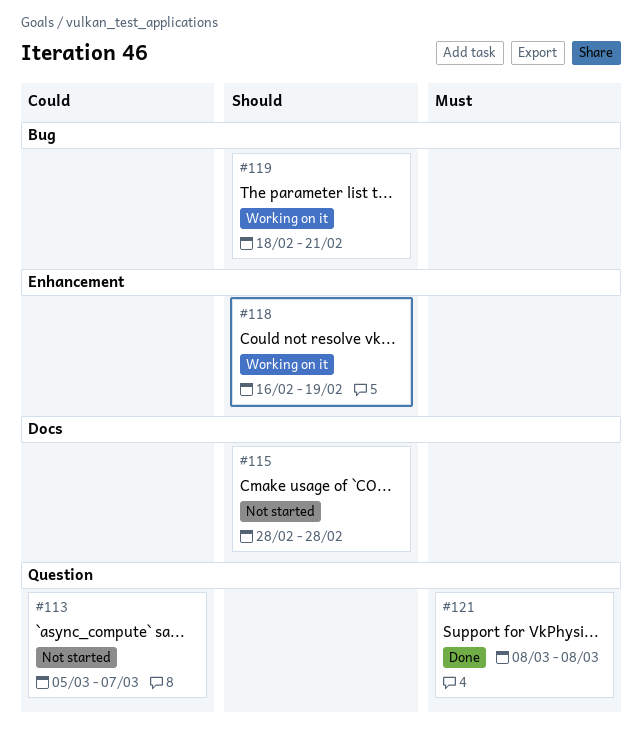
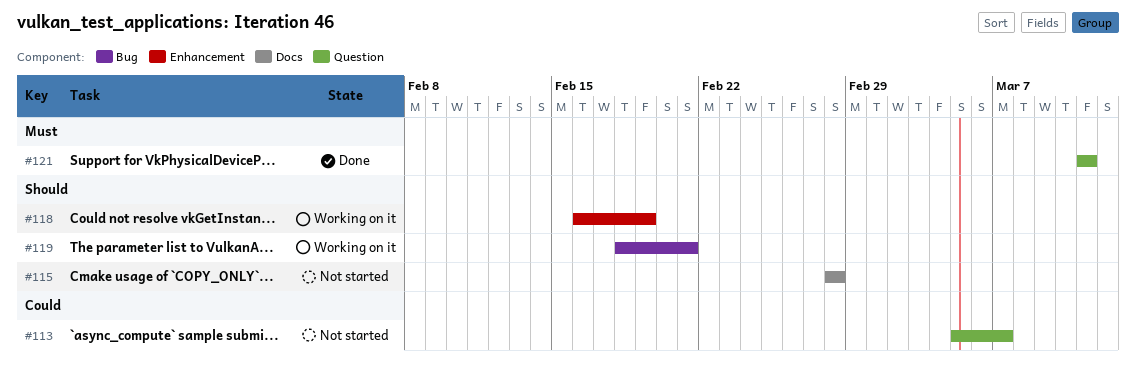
#121, start: Mar 8 -> Mar 11
#121, due: Mar 8 -> Mar 11

